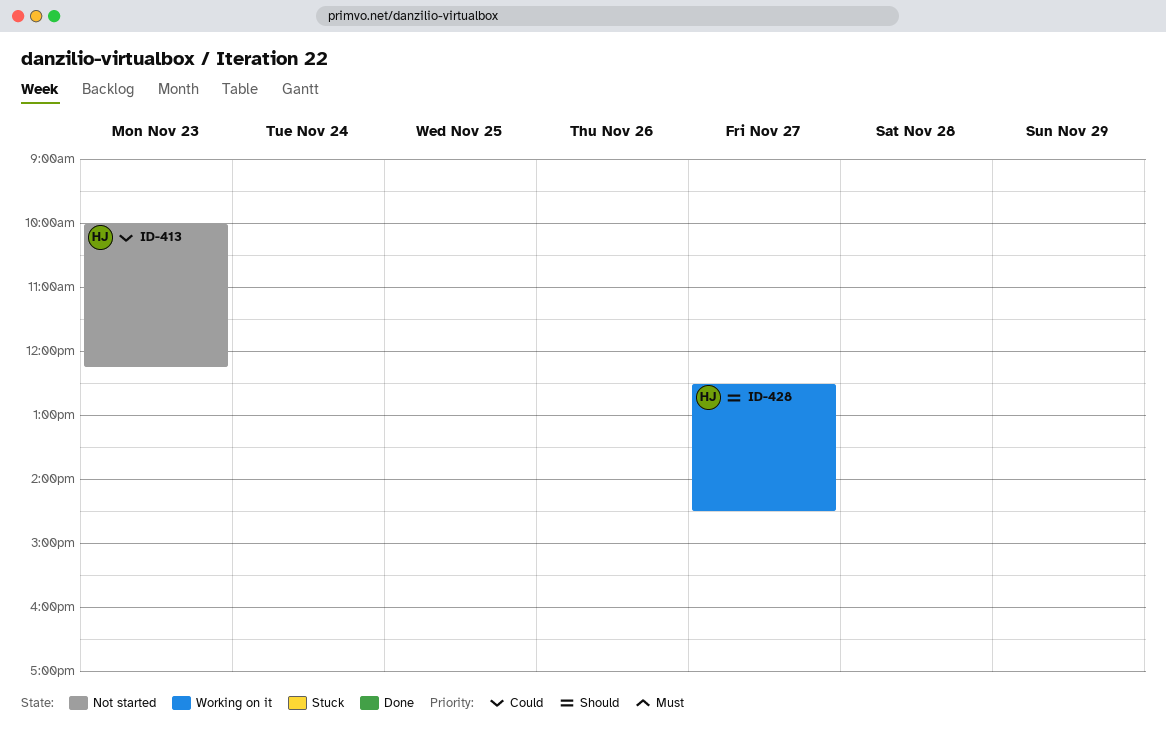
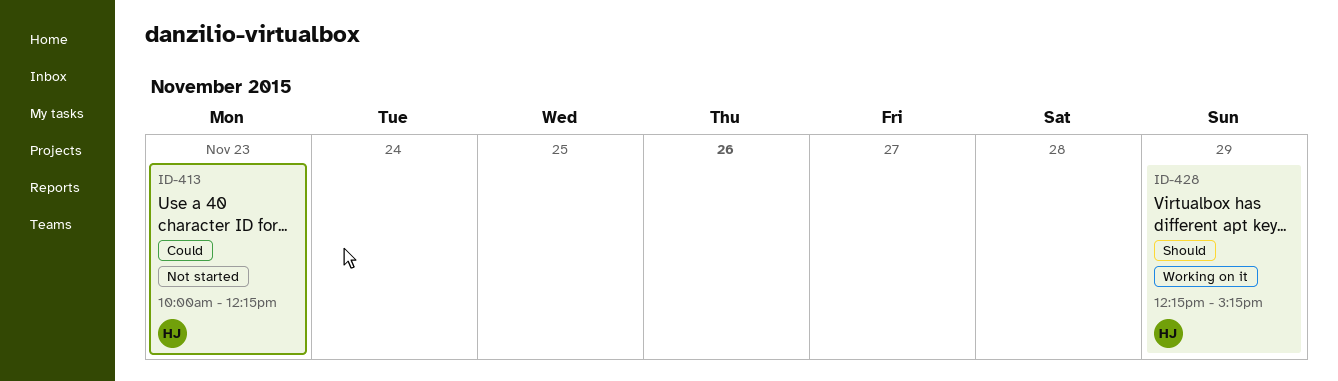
ID-428, day: Nov 27 -> Nov 29
ID-428, begins: 12:30 -> 12:15
ID-428, ends: 14:30 -> 15:15

